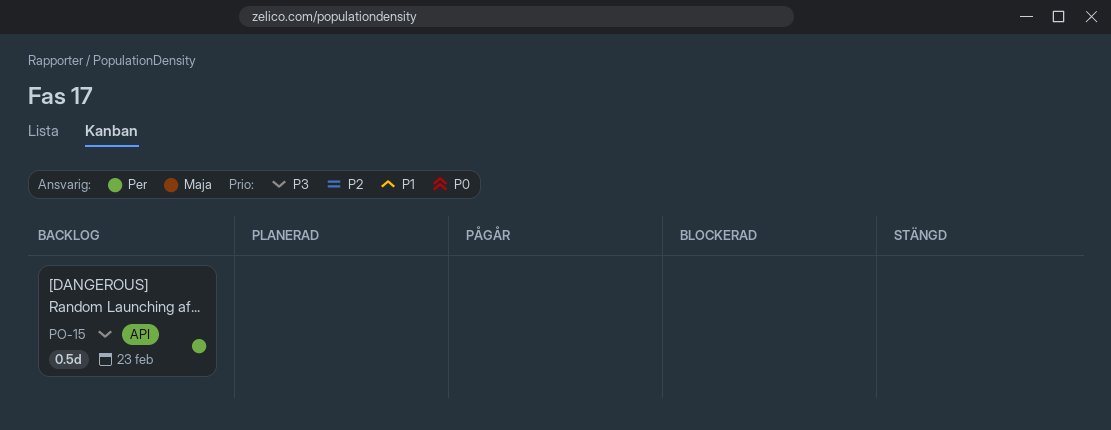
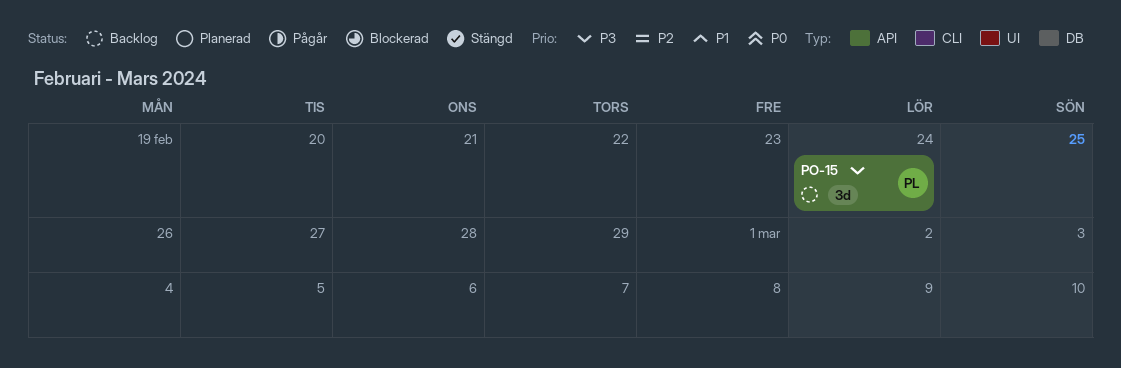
PO-15, estimate: 0.5d -> 3d
PO-15, due: Feb 23 -> Feb 24

